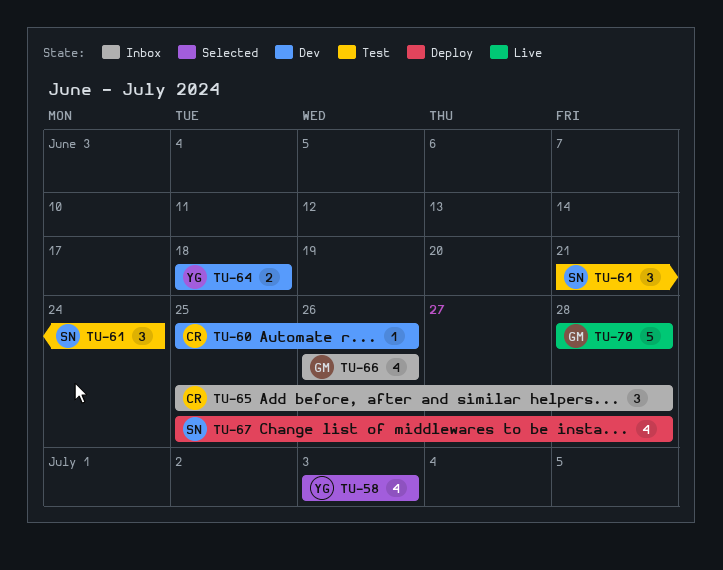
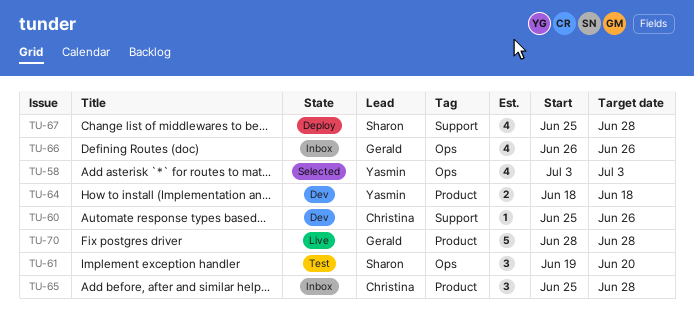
TU-61, start: Jun 21 -> Jun 19
TU-61, due: Jun 24 -> Jun 20

